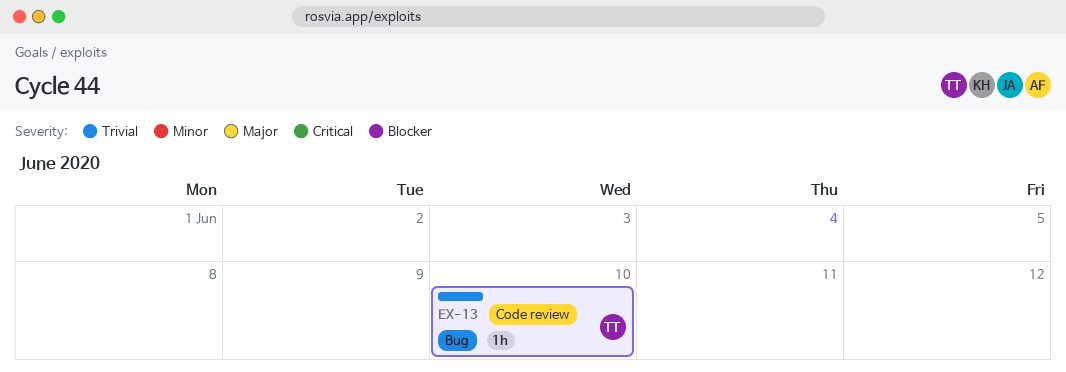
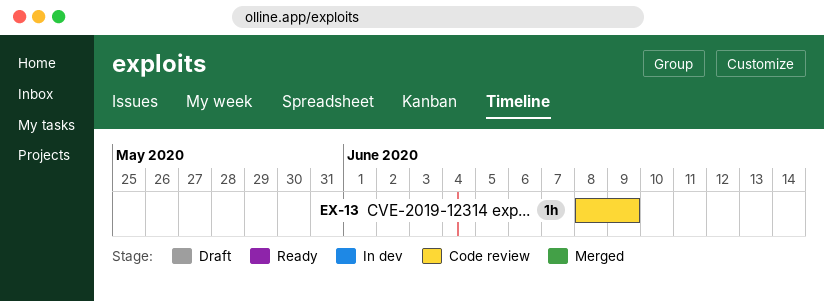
EX-13, due: Jun 10 -> Jun 9

